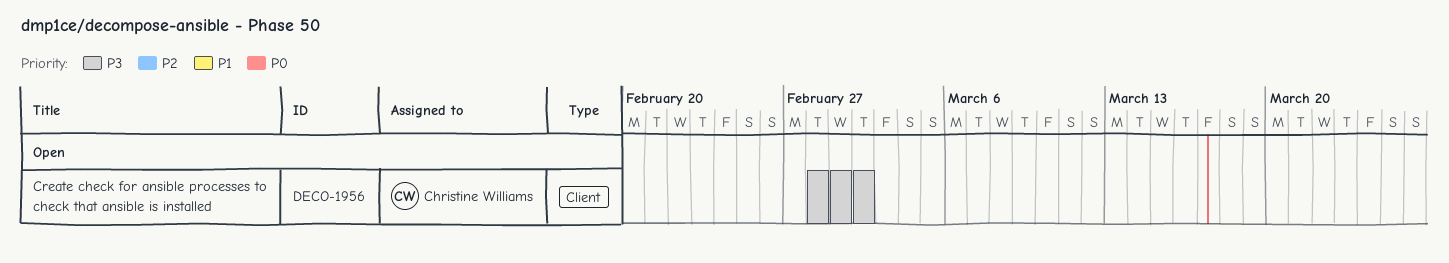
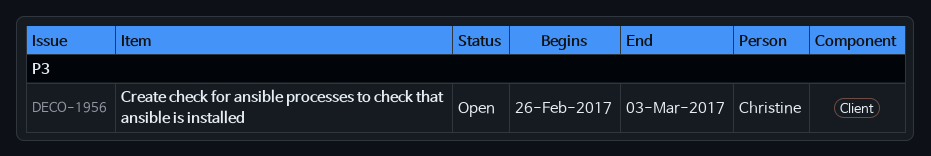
DECO-1956, start: Feb 28 -> Feb 26
DECO-1956, due: Mar 2 -> Mar 3

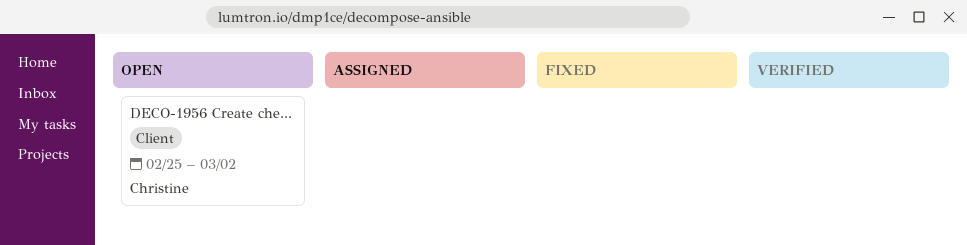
DECO-1956, start: Feb 26 -> Feb 25
DECO-1956, due: Mar 3 -> Mar 2

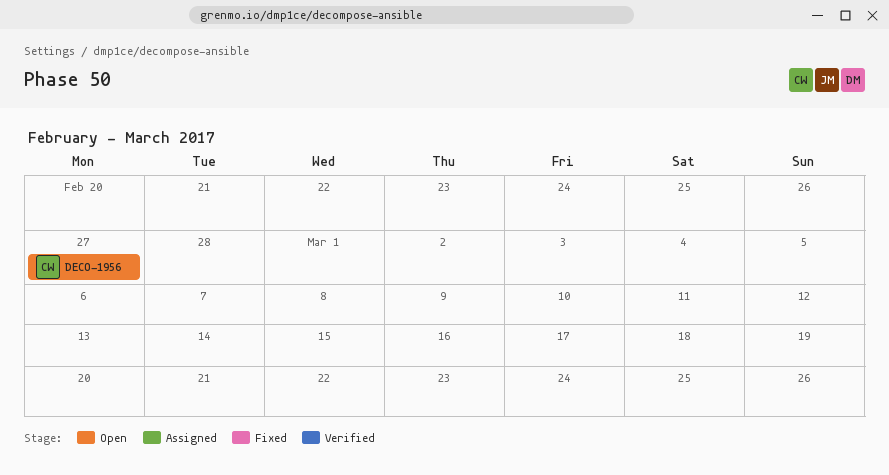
DECO-1956, start: Feb 25 -> Feb 27
DECO-1956, due: Mar 2 -> Feb 27

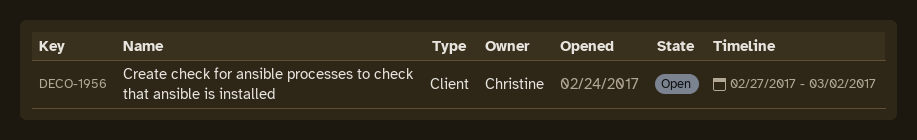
DECO-1956, due: Feb 27 -> Mar 2

